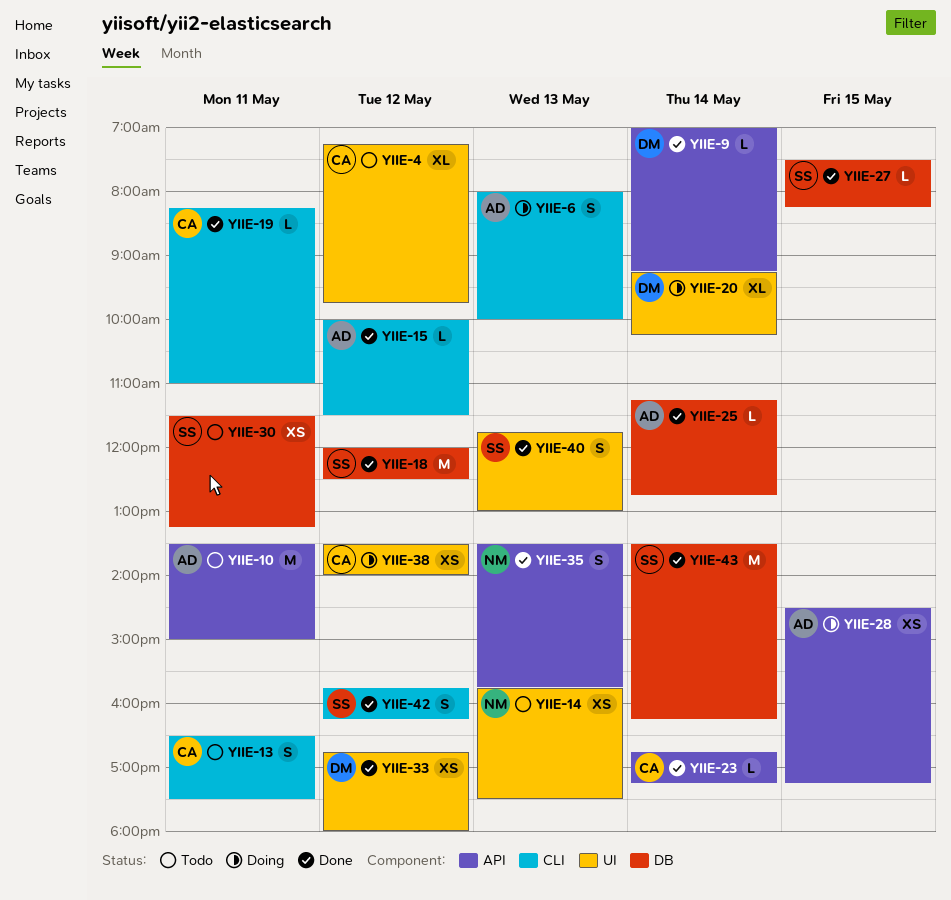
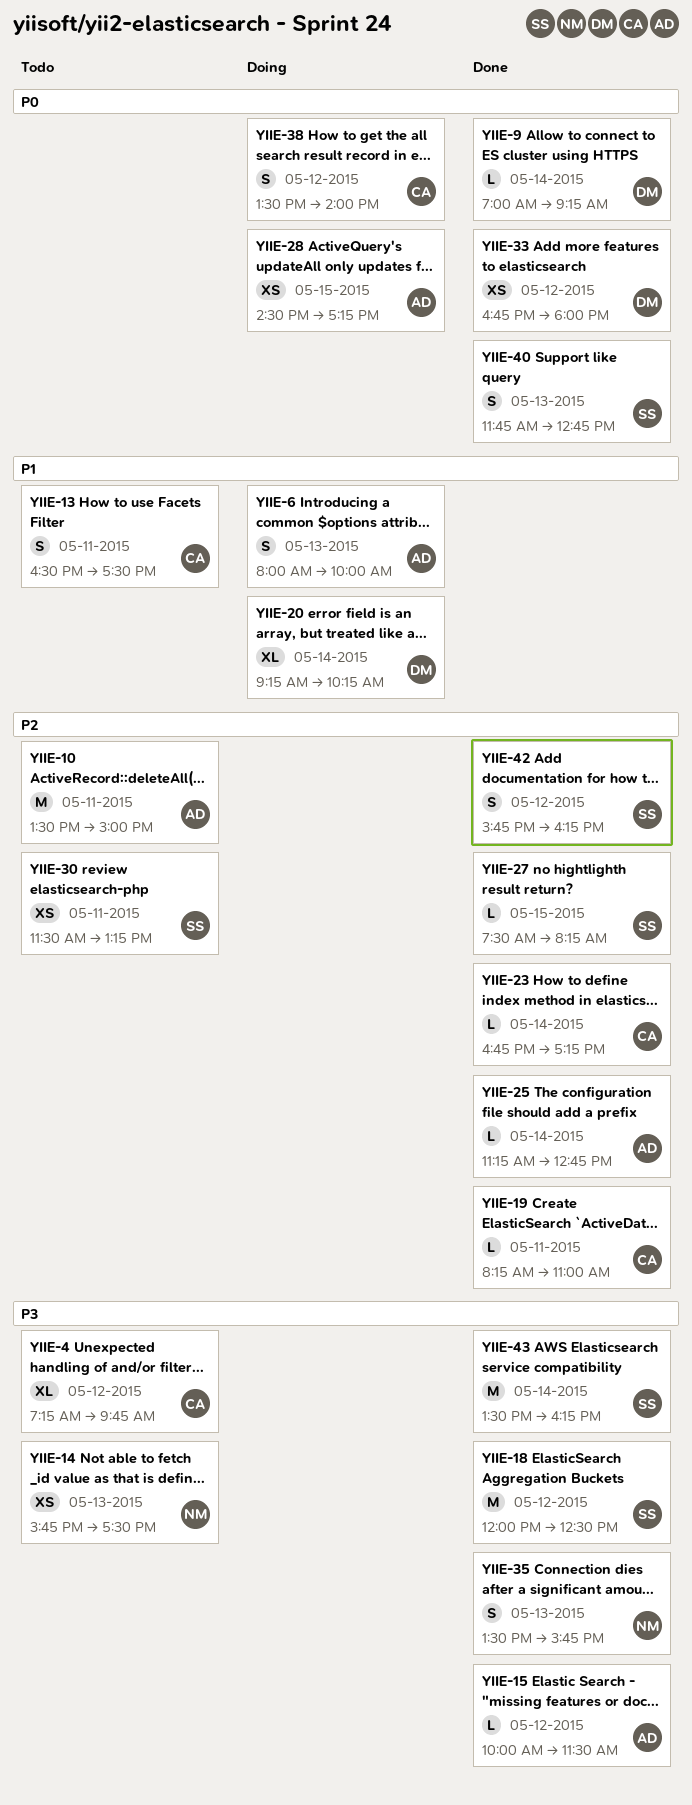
YIIE-38, estimate: XS -> S
YIIE-40, ends: 13:00 -> 12:45

